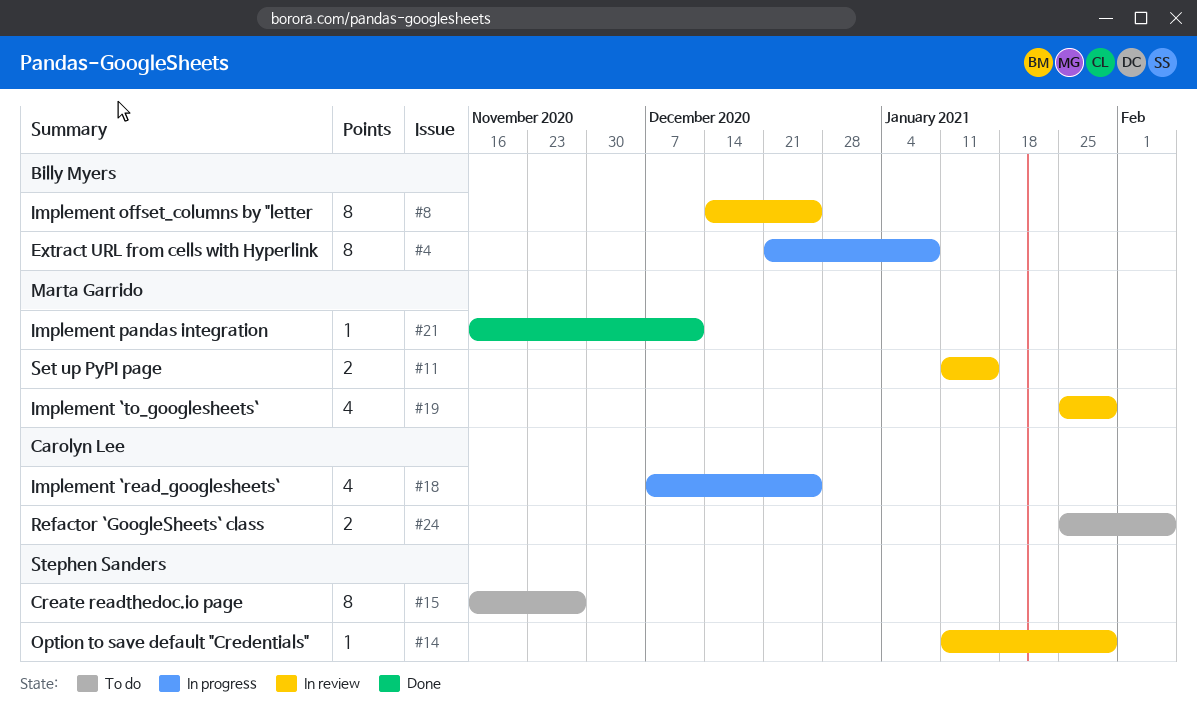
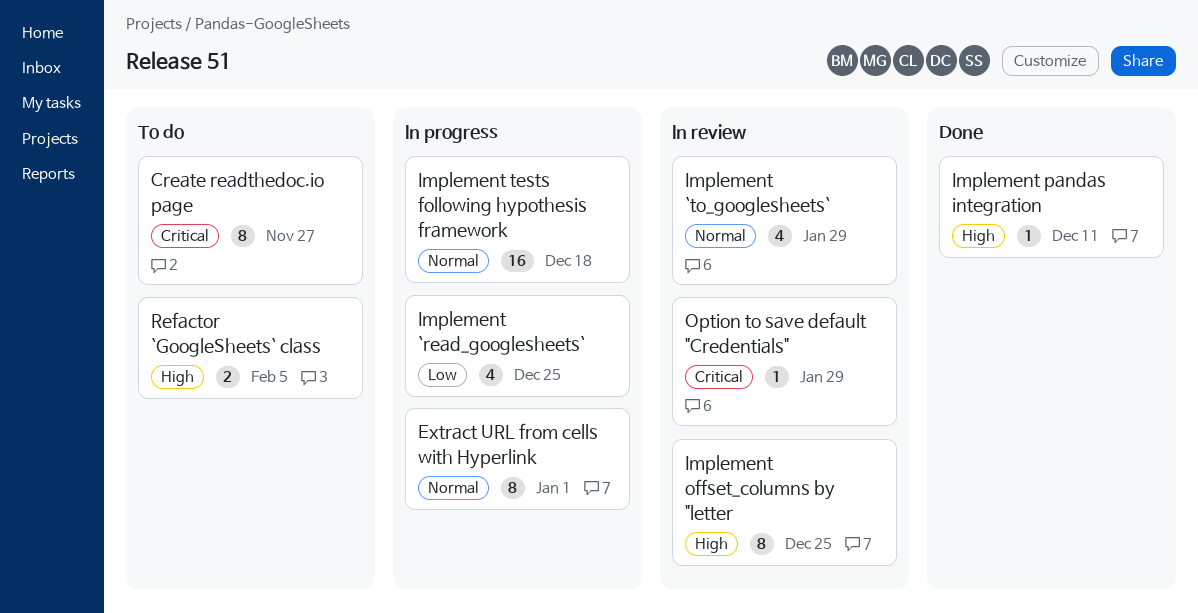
Extract URL from cells with Hyperlink, due: Jan 8 -> Jan 1
Implement tests following hypothesis framework: none -> present
Set up PyPI page: present -> none

